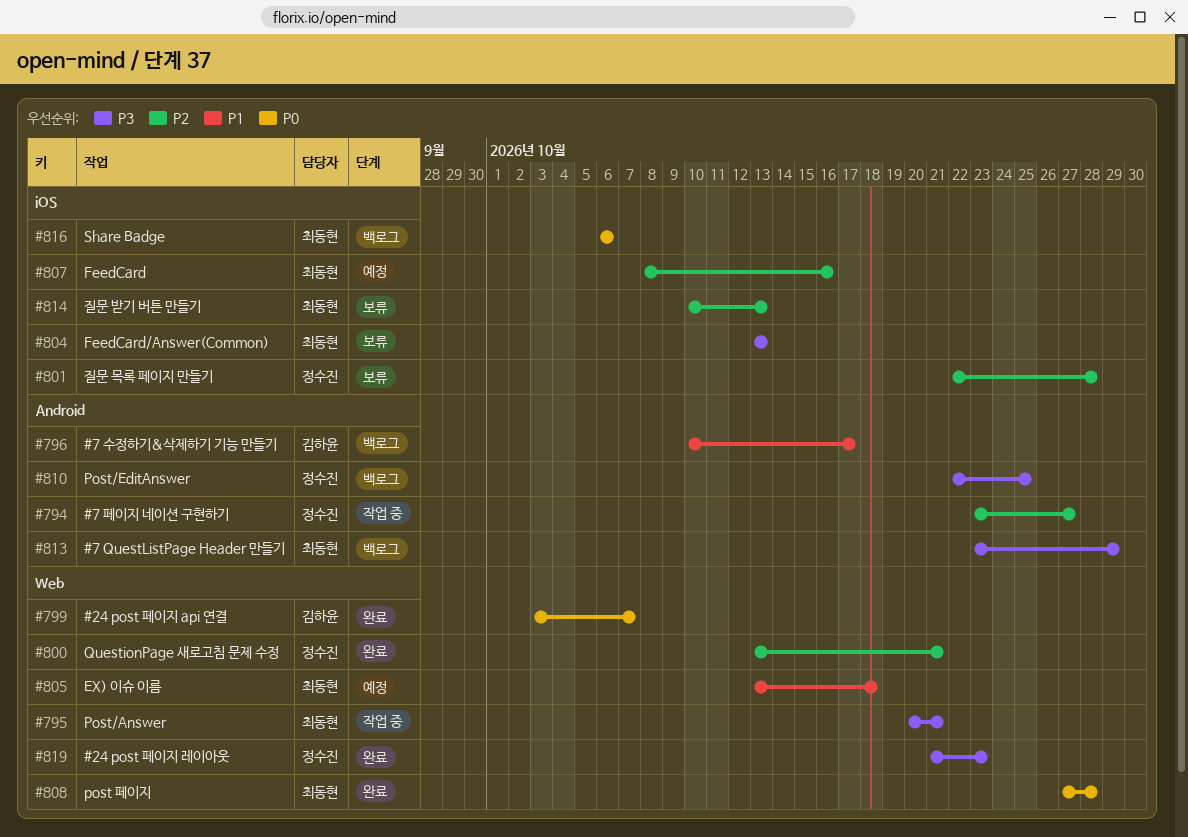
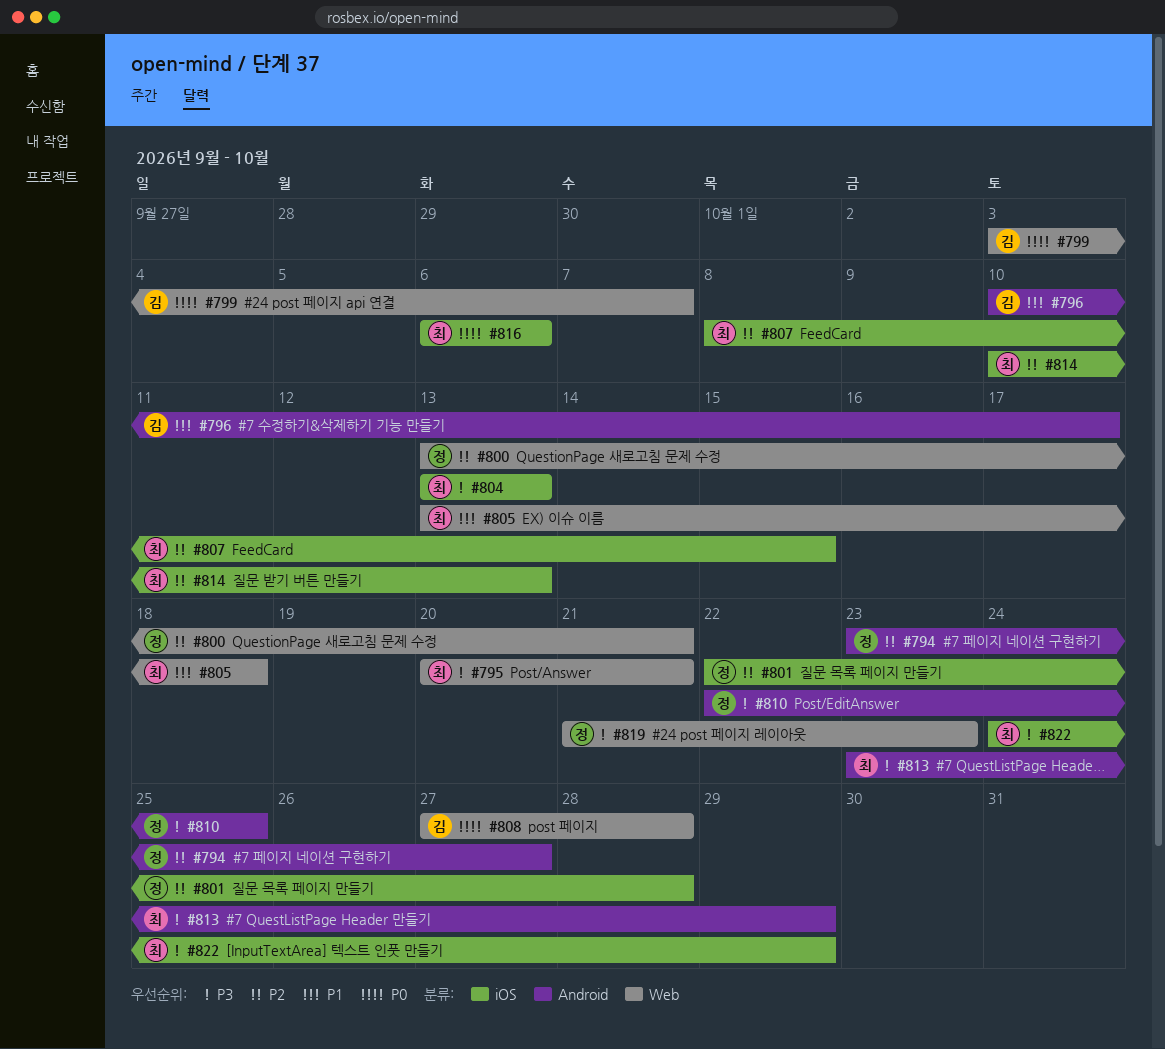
#807, due: Oct 16 -> Oct 15
#808, owner: 최동현 -> 김하윤
#822: none -> present

